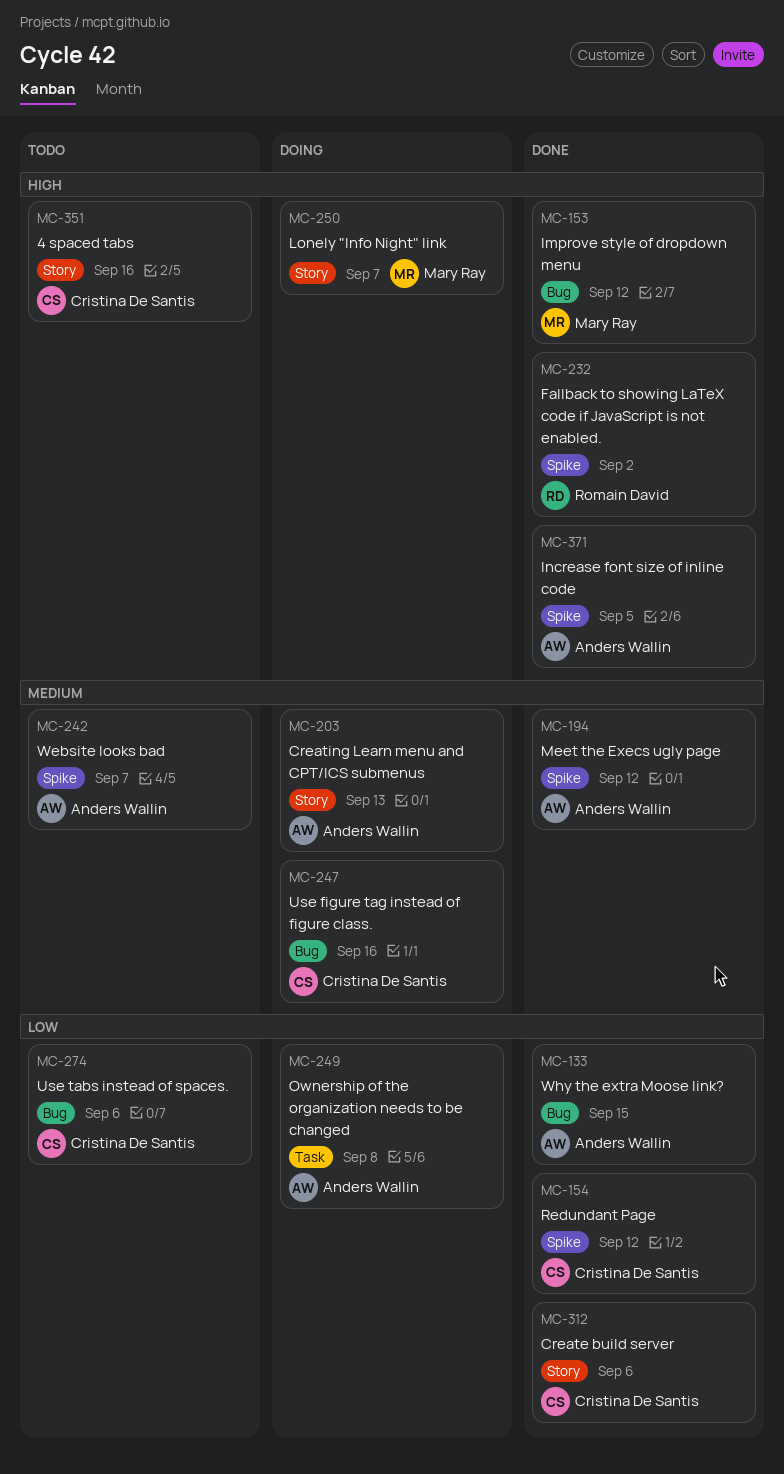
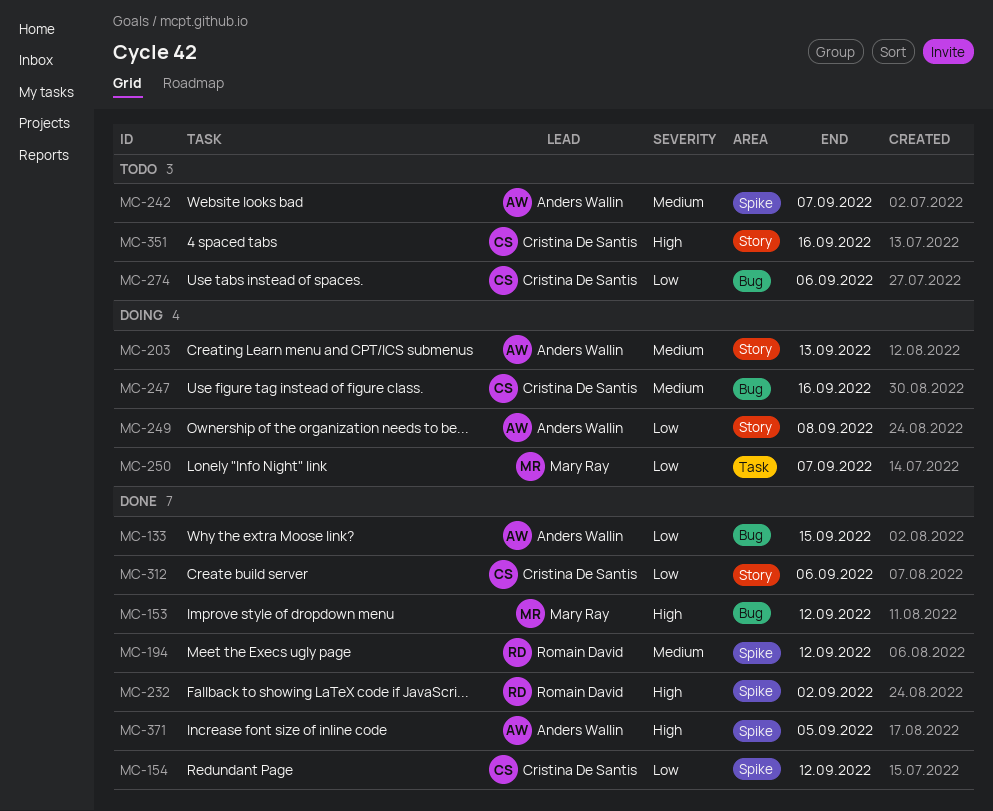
MC-194, owner: Anders Wallin -> Romain David
MC-249, label: Task -> Story
MC-250, priority: High -> Low
MC-250, label: Story -> Task

